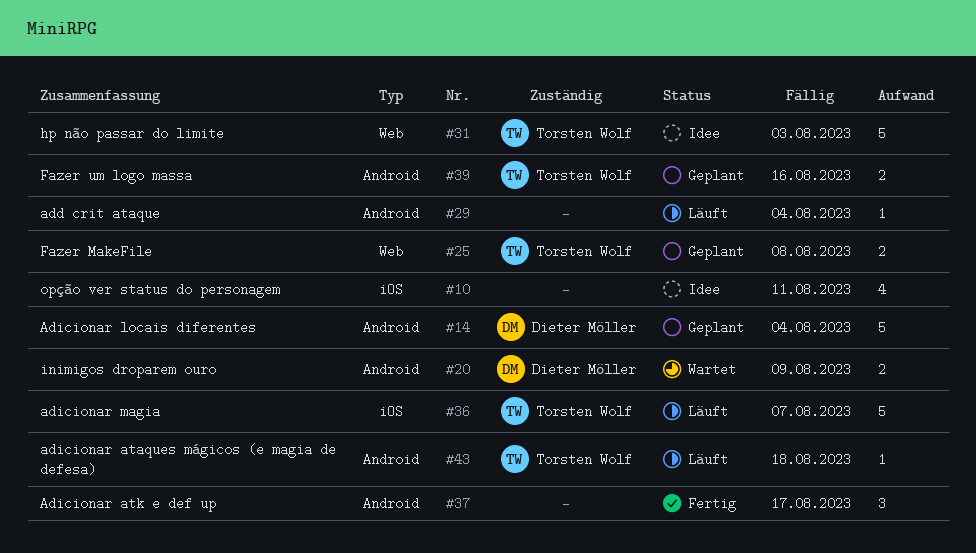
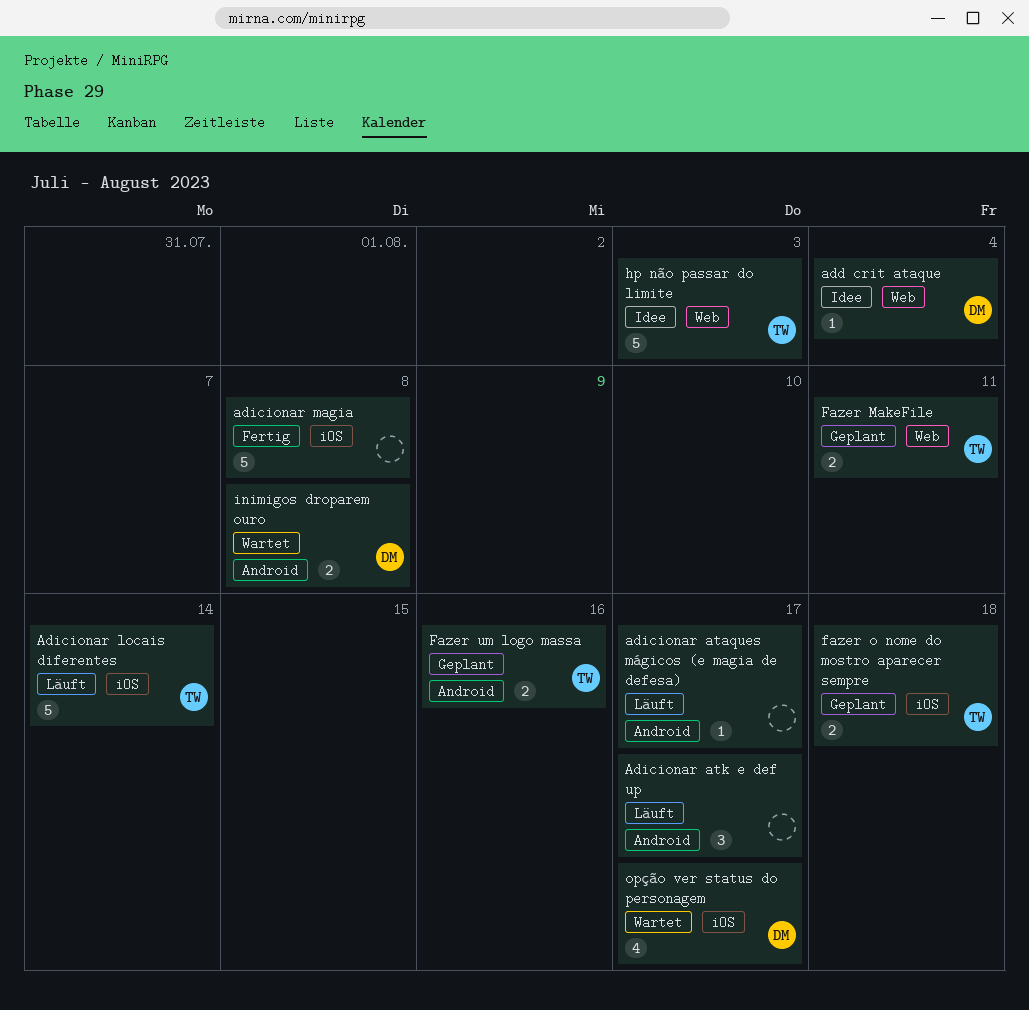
add crit ataque, status: Läuft -> Idee
add crit ataque, owner: none -> Dieter Möller
add crit ataque, label: Android -> Web
adicionar ataques mágicos (e magia de defesa), owner: Torsten Wolf -> none
adicionar ataques mágicos (e magia de defesa), due: Aug 18 -> Aug 17
Adicionar atk e def up, status: Fertig -> Läuft
Adicionar locais diferentes, status: Geplant -> Läuft
Adicionar locais diferentes, owner: Dieter Möller -> Torsten Wolf
Adicionar locais diferentes, label: Android -> iOS
Adicionar locais diferentes, due: Aug 4 -> Aug 14
adicionar magia, status: Läuft -> Fertig
adicionar magia, owner: Torsten Wolf -> none
adicionar magia, due: Aug 7 -> Aug 8
Fazer MakeFile, due: Aug 8 -> Aug 11
fazer o nome do mostro aparecer sempre: none -> present
inimigos droparem ouro, due: Aug 9 -> Aug 8
opção ver status do personagem, status: Idee -> Wartet
opção ver status do personagem, owner: none -> Dieter Möller
opção ver status do personagem, due: Aug 11 -> Aug 17

